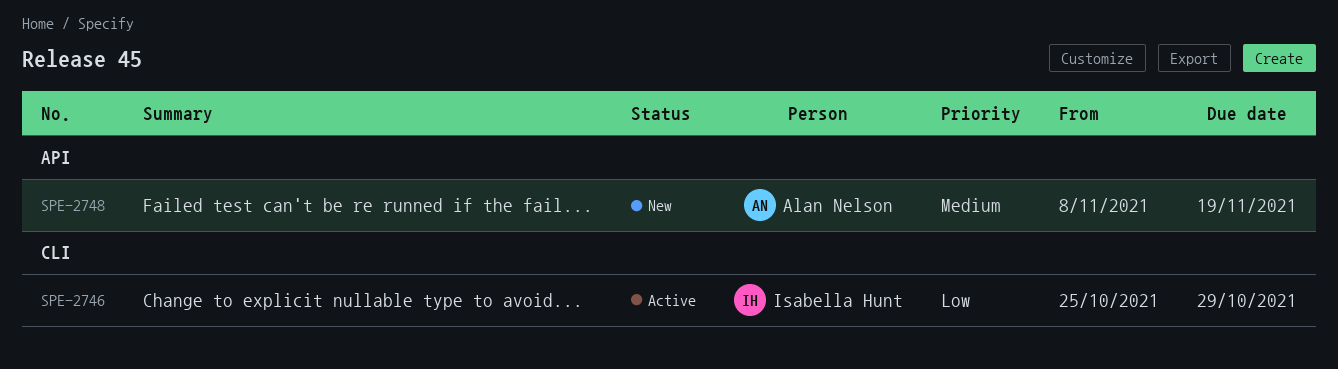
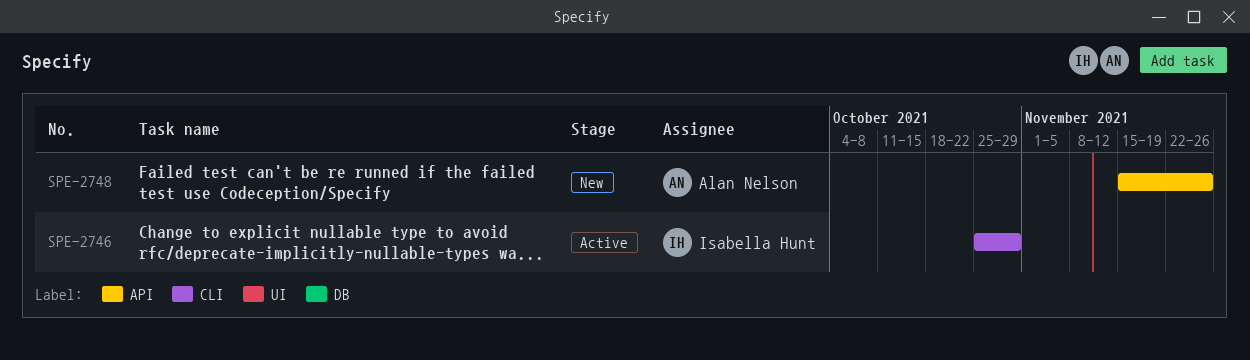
SPE-2748, start: Nov 8 -> Nov 15
SPE-2748, due: Nov 19 -> Nov 26

